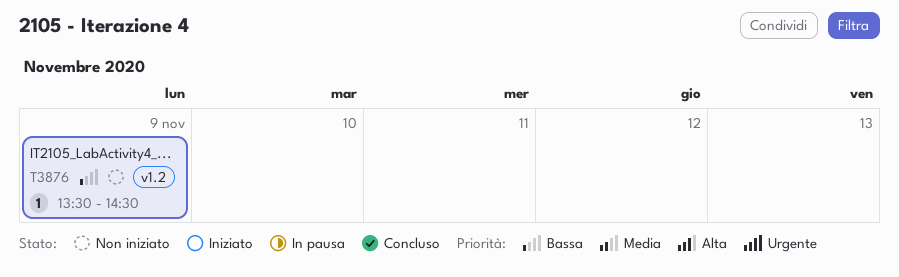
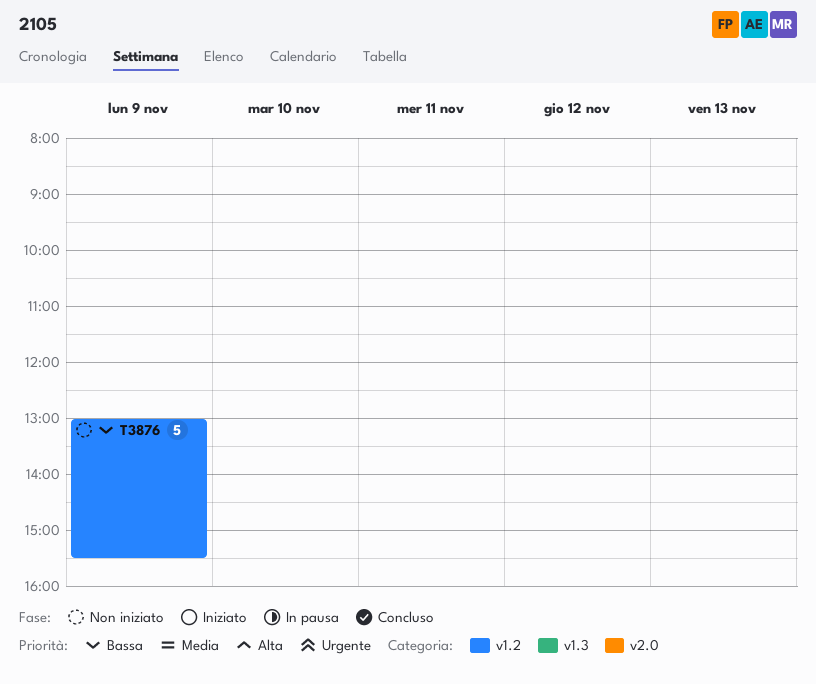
T3876, estimate: 1 -> 5
T3876, begins: 13:30 -> 13:00
T3876, ends: 14:30 -> 15:30

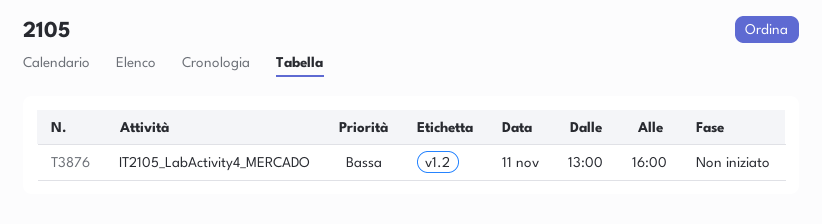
T3876, day: Nov 9 -> Nov 11
T3876, ends: 15:30 -> 16:00

